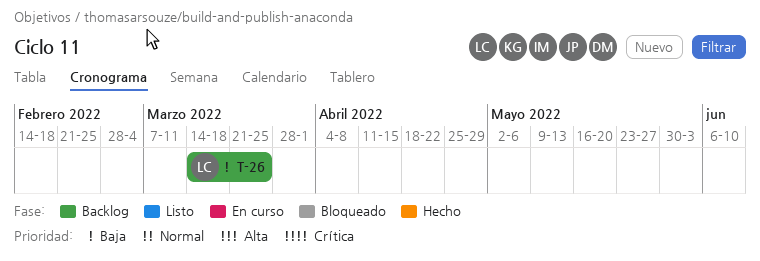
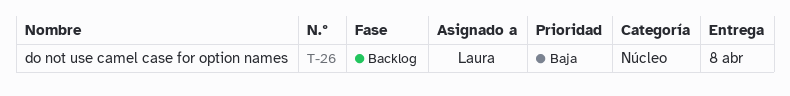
T-26, due: Mar 25 -> Apr 8

